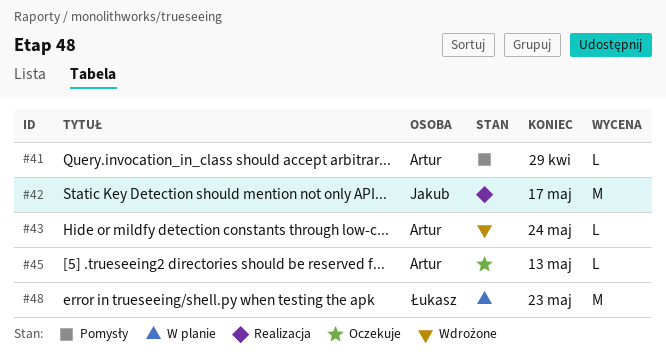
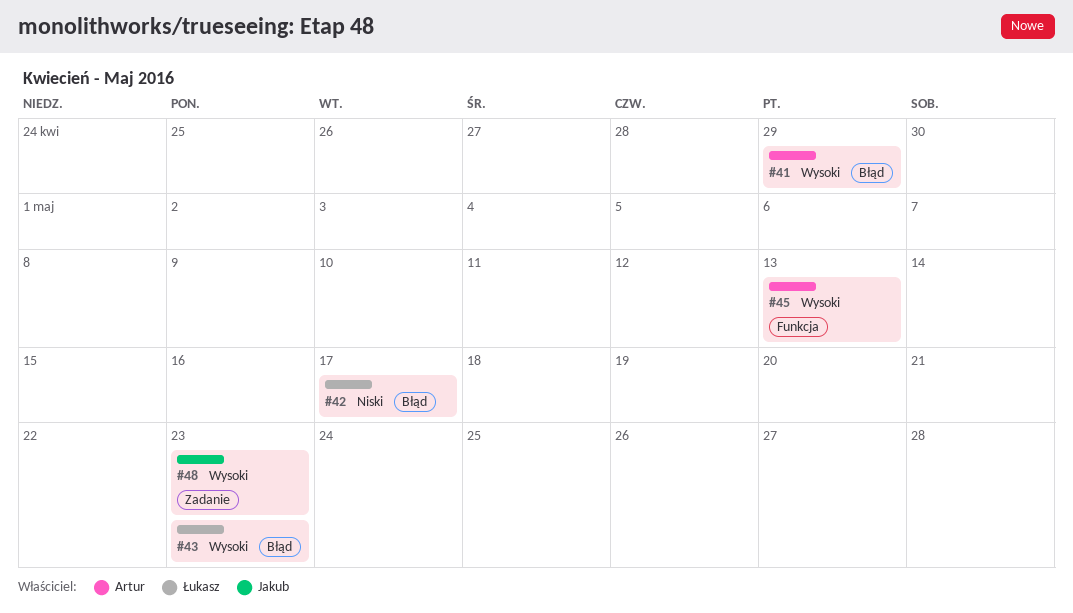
#42, owner: Jakub -> Łukasz
#43, owner: Artur -> Łukasz
#43, due: May 24 -> May 23
#48, owner: Łukasz -> Jakub

